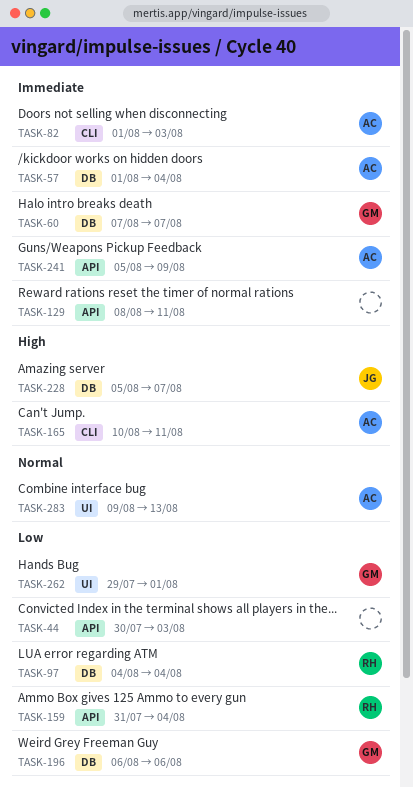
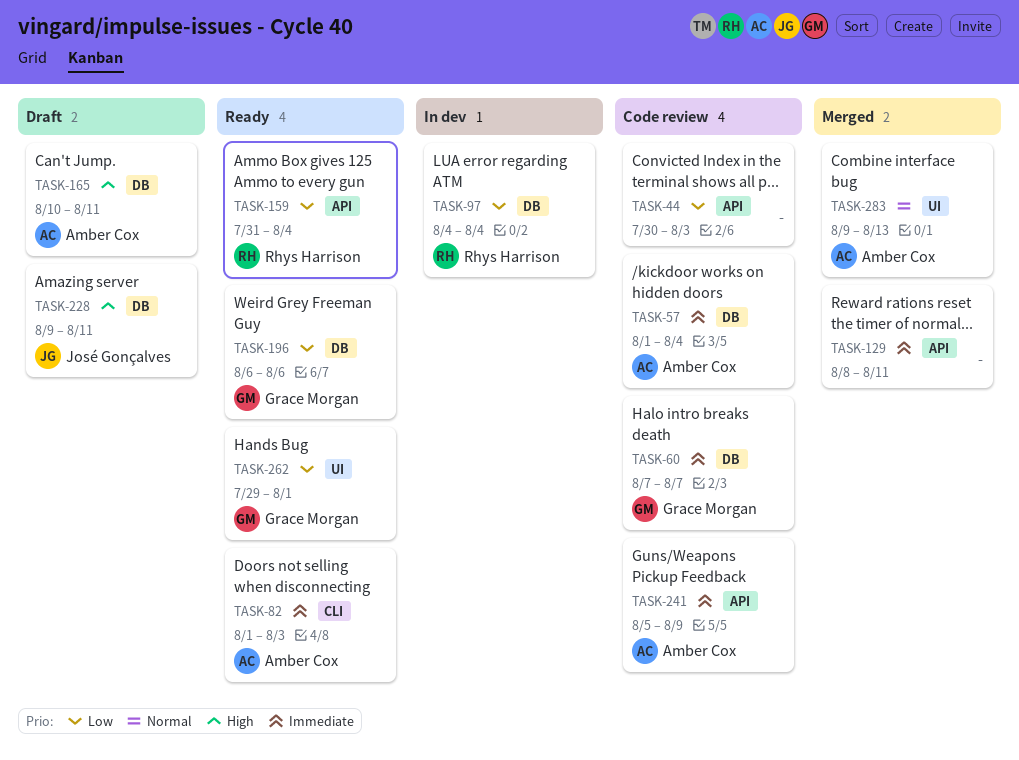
TASK-165, label: CLI -> DB
TASK-228, start: Aug 5 -> Aug 9
TASK-228, due: Aug 7 -> Aug 11

